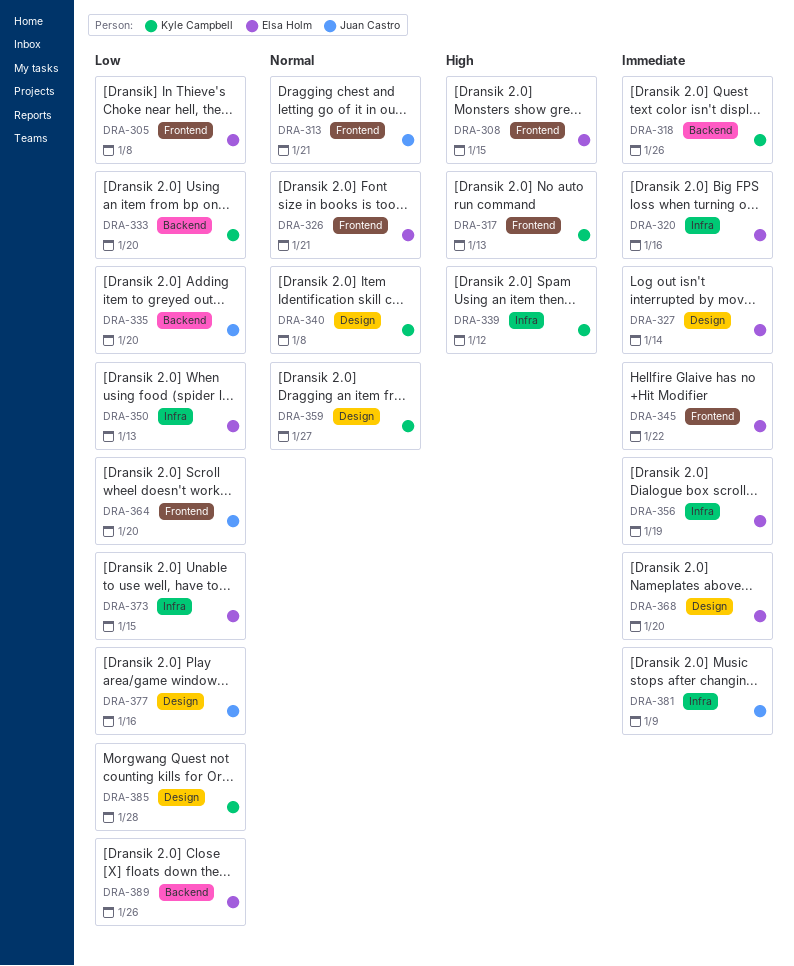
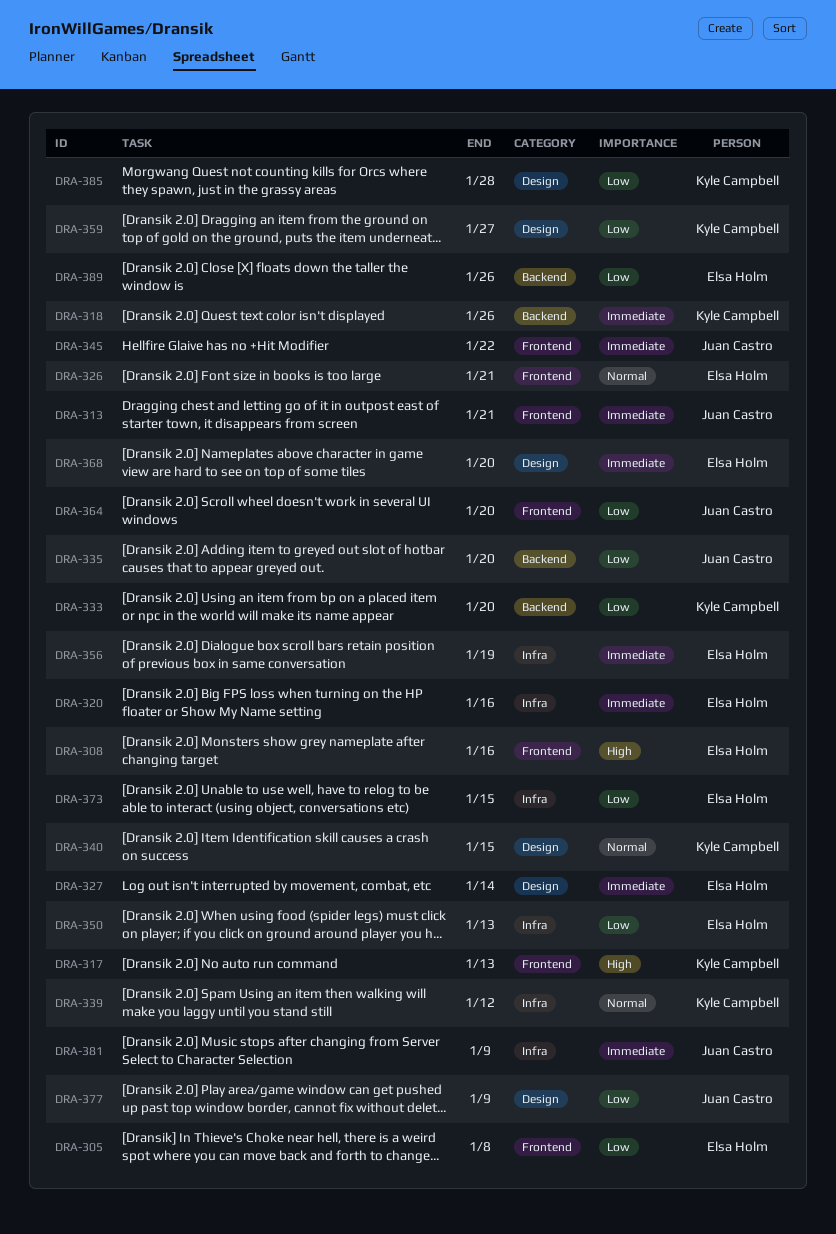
DRA-308, due: Jan 15 -> Jan 16
DRA-313, priority: Normal -> Immediate
DRA-339, priority: High -> Normal
DRA-340, due: Jan 8 -> Jan 15
DRA-345, owner: Elsa Holm -> Juan Castro
DRA-359, priority: Normal -> Low
DRA-377, due: Jan 16 -> Jan 9

